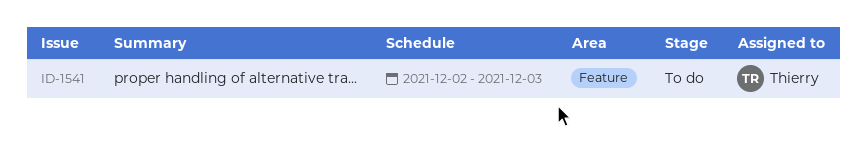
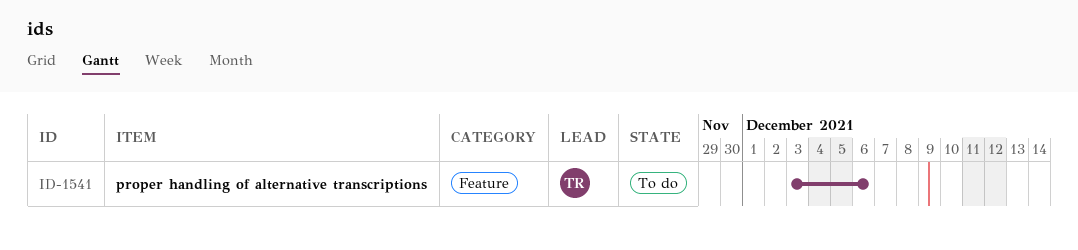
ID-1541, start: Dec 2 -> Dec 3
ID-1541, due: Dec 3 -> Dec 6

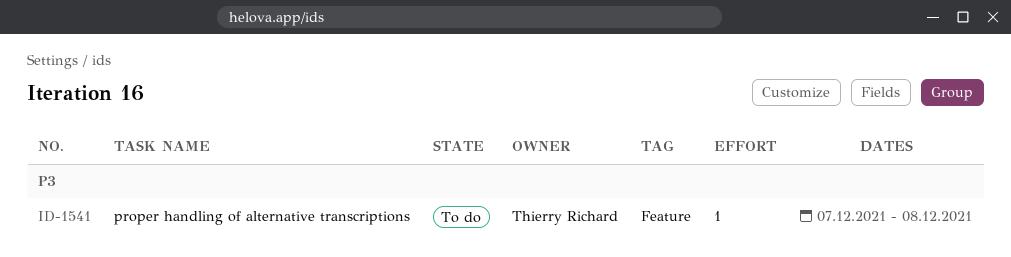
ID-1541, start: Dec 3 -> Dec 7
ID-1541, due: Dec 6 -> Dec 8

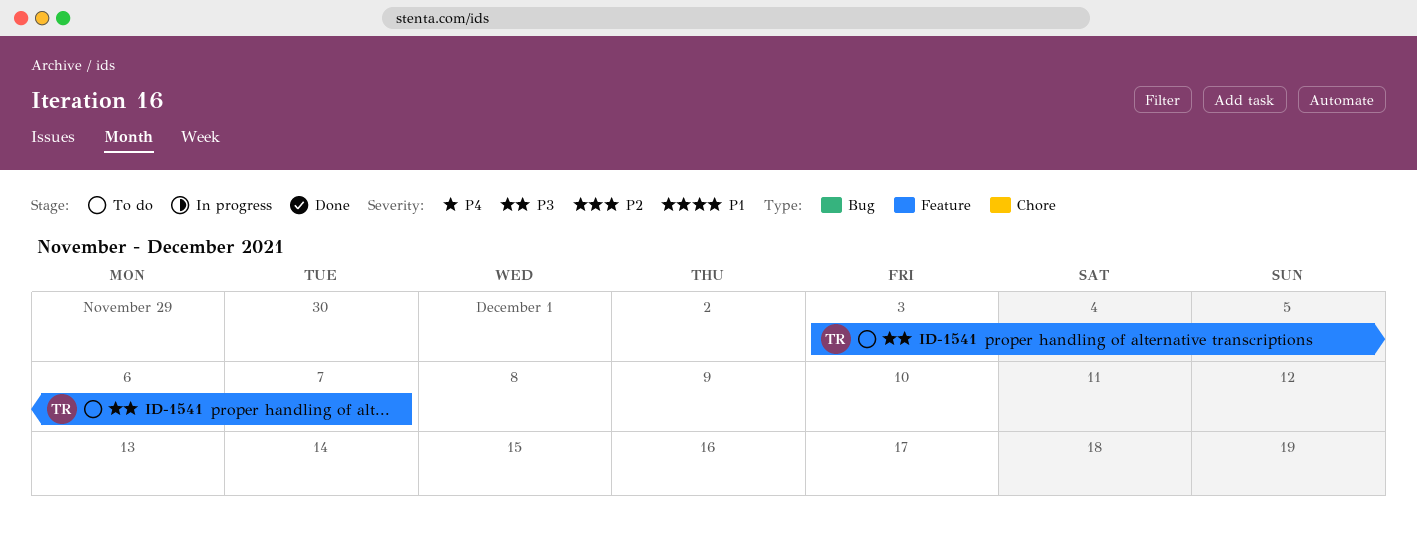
ID-1541, start: Dec 7 -> Dec 3
ID-1541, due: Dec 8 -> Dec 7

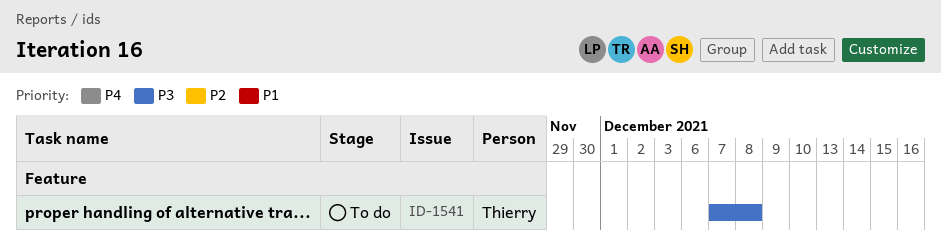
ID-1541, start: Dec 3 -> Dec 7
ID-1541, due: Dec 7 -> Dec 8

